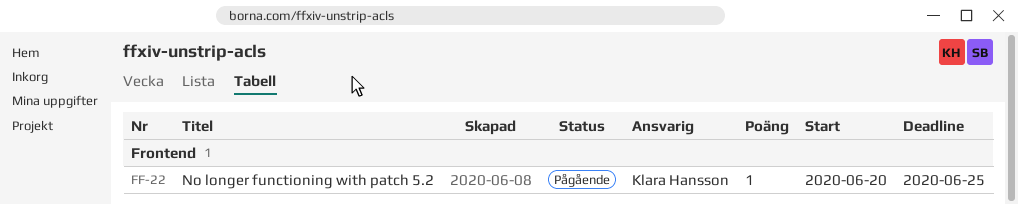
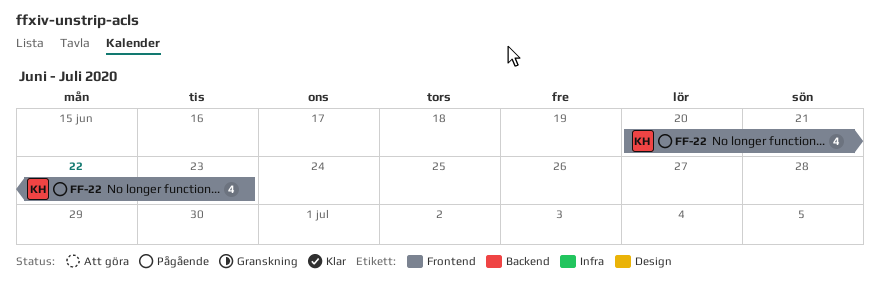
FF-22, estimate: 1 -> 4
FF-22, due: Jun 25 -> Jun 23

